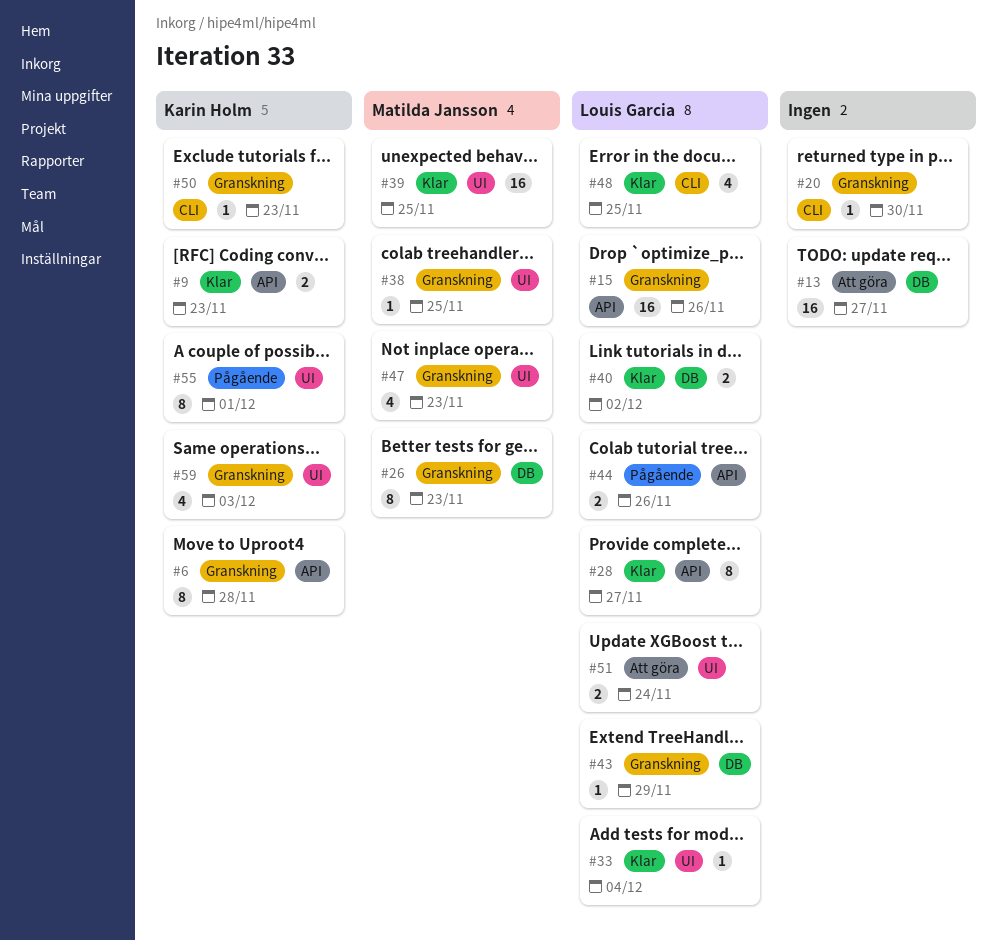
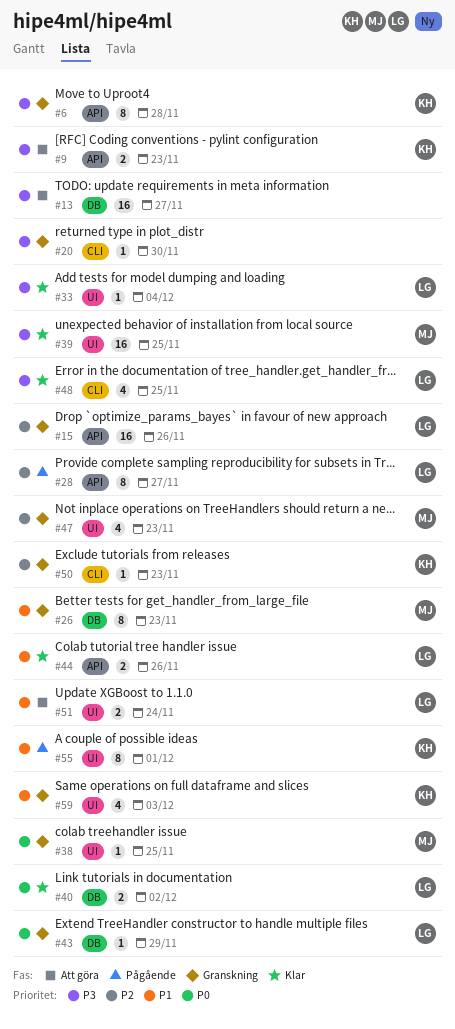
#9, status: Klar -> Att göra
#28, status: Klar -> Pågående
#44, status: Pågående -> Klar

